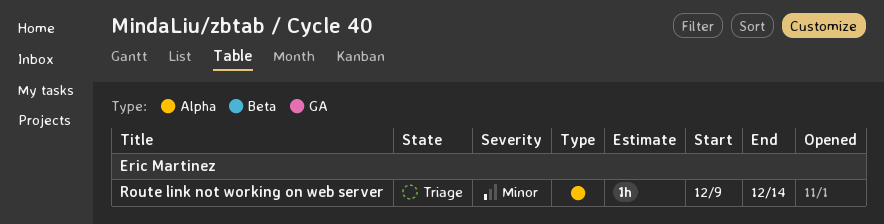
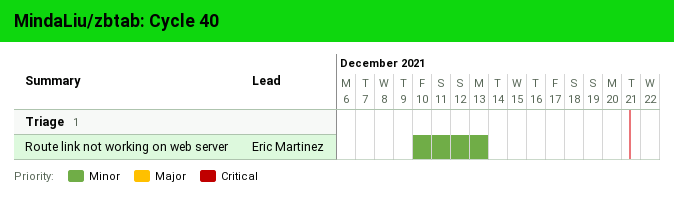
Route link not working on web server, start: Dec 9 -> Dec 10
Route link not working on web server, due: Dec 14 -> Dec 13

